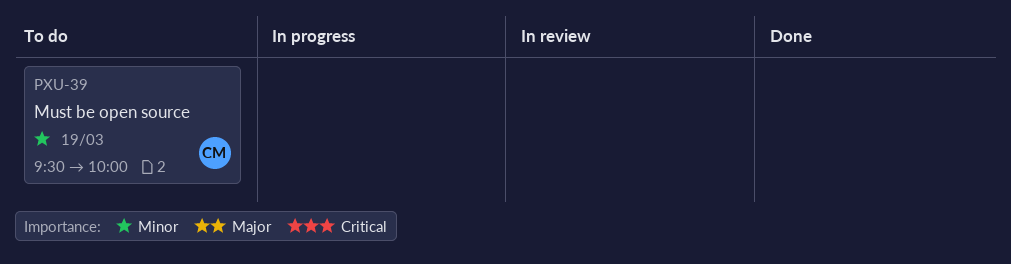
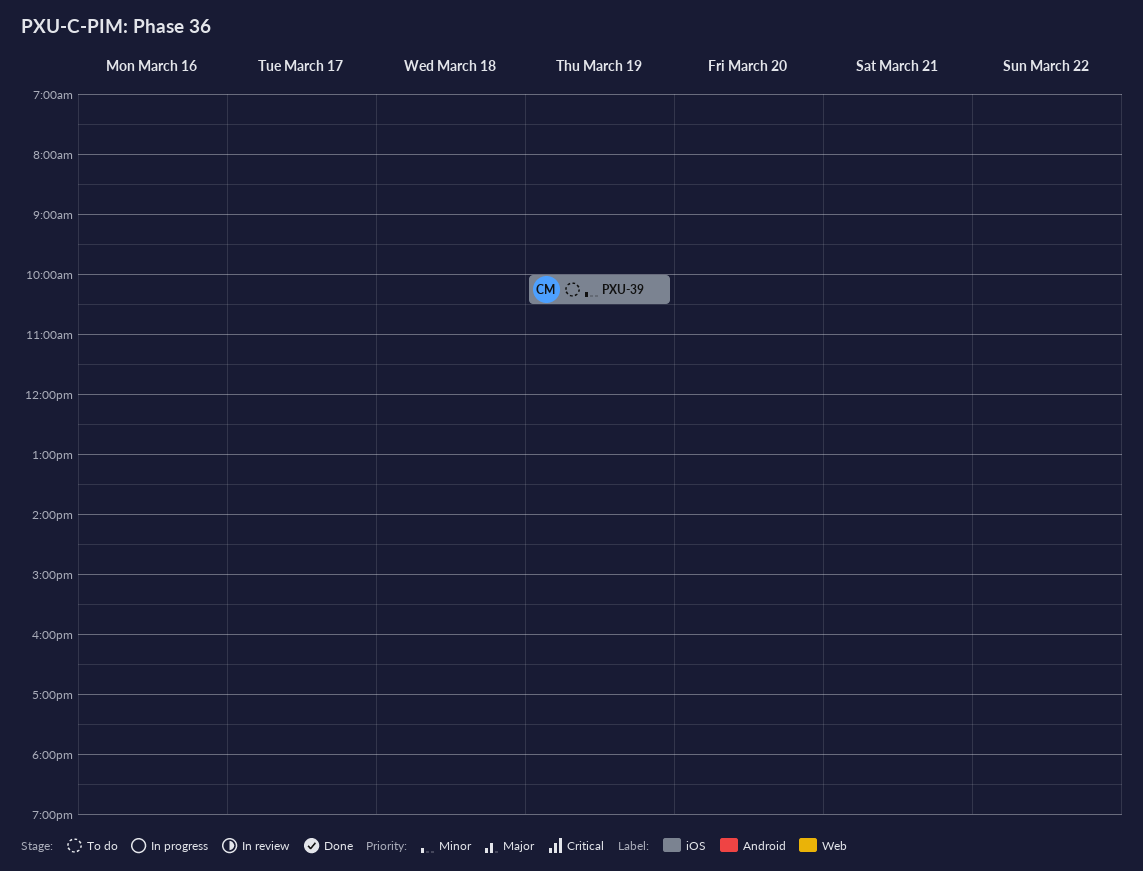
PXU-39, begins: 09:30 -> 10:00
PXU-39, ends: 10:00 -> 10:30

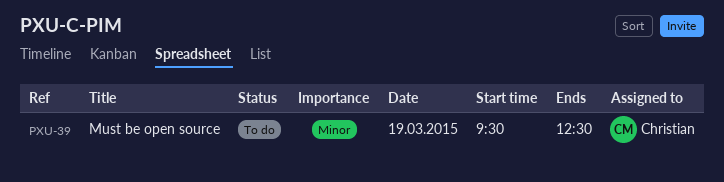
PXU-39, begins: 10:00 -> 09:30
PXU-39, ends: 10:30 -> 12:30

